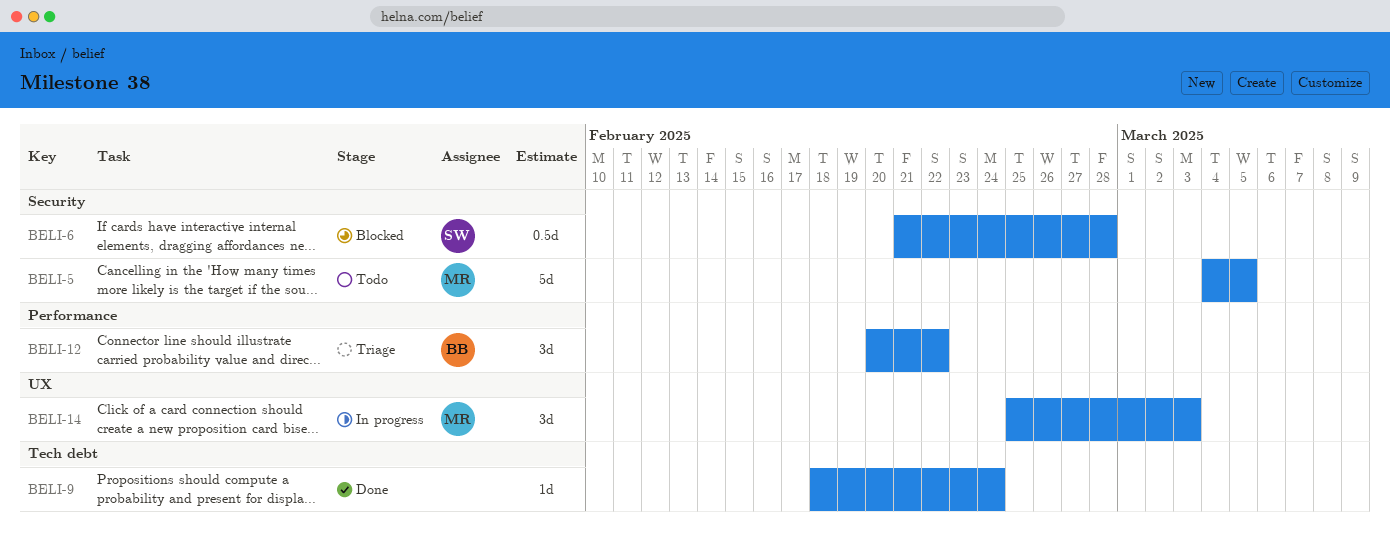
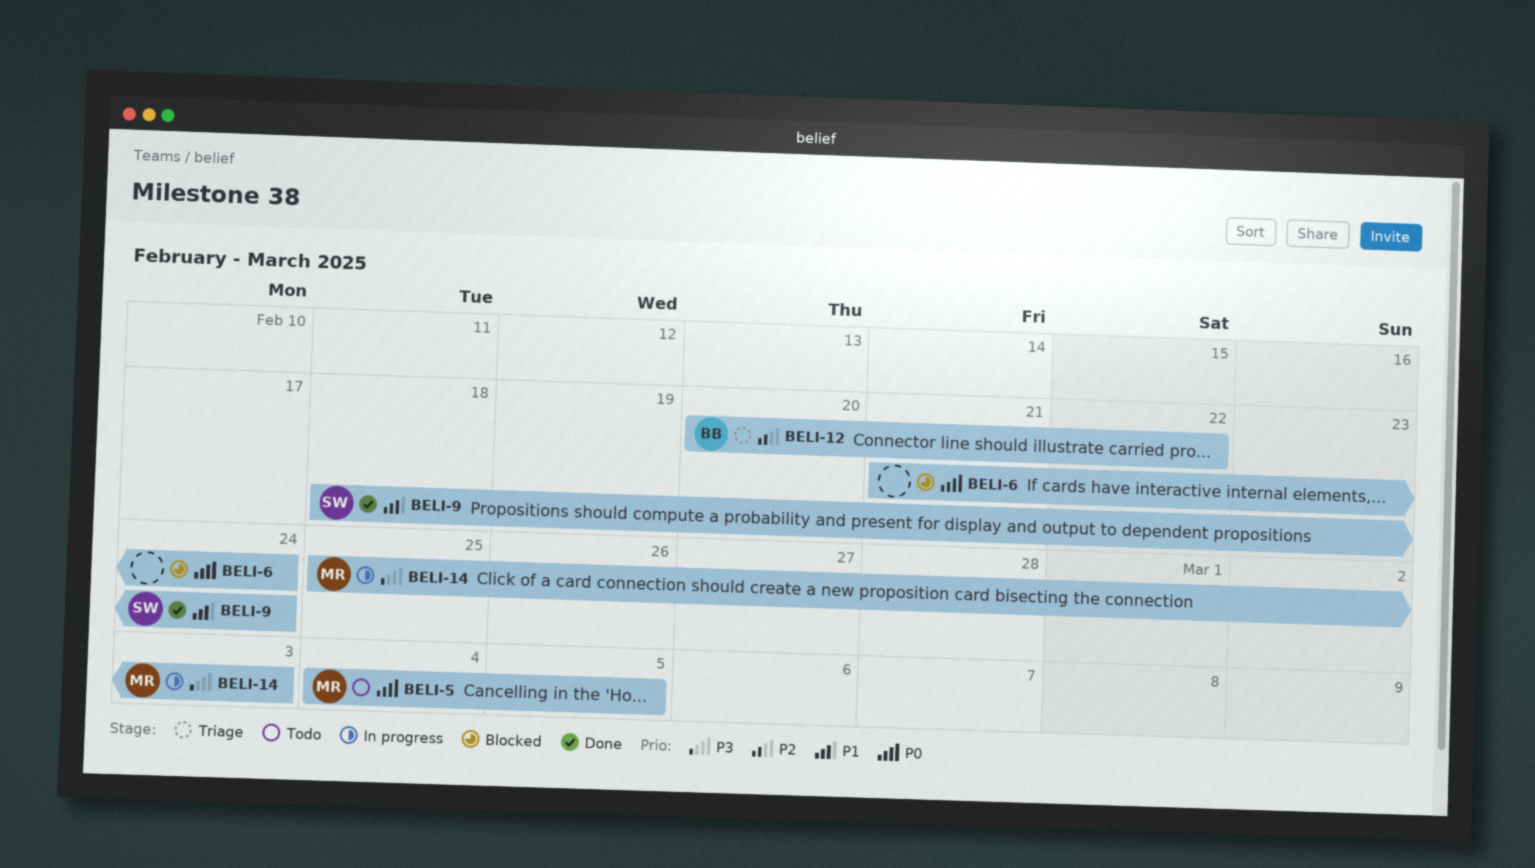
BELI-6, owner: SW -> none
BELI-6, due: Feb 28 -> Feb 24
BELI-9, owner: none -> SW

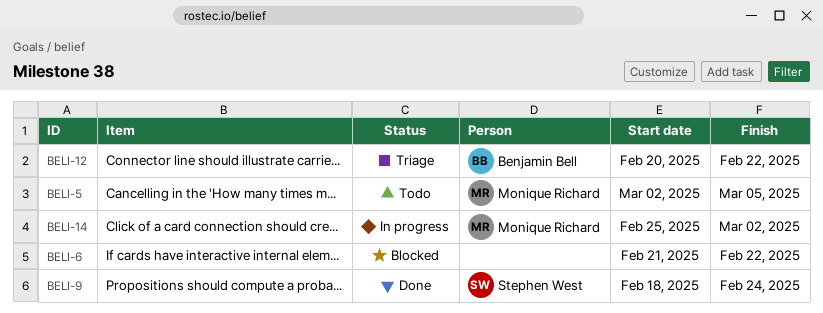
BELI-5, start: Mar 4 -> Mar 2
BELI-6, due: Feb 24 -> Feb 22
BELI-14, due: Mar 3 -> Mar 2

